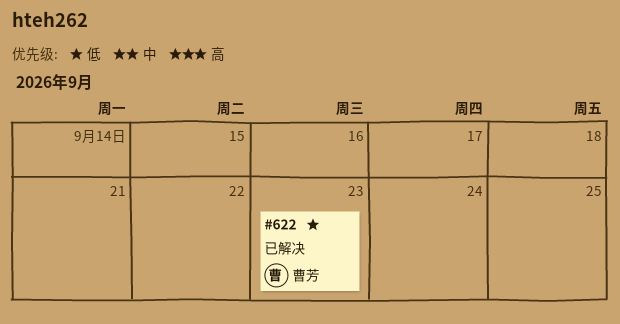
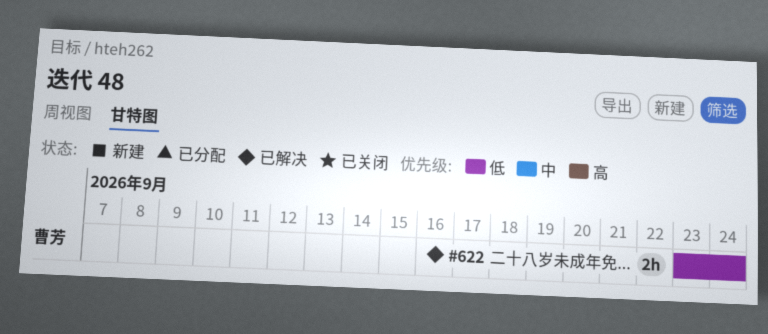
#622, due: Sep 23 -> Sep 24

